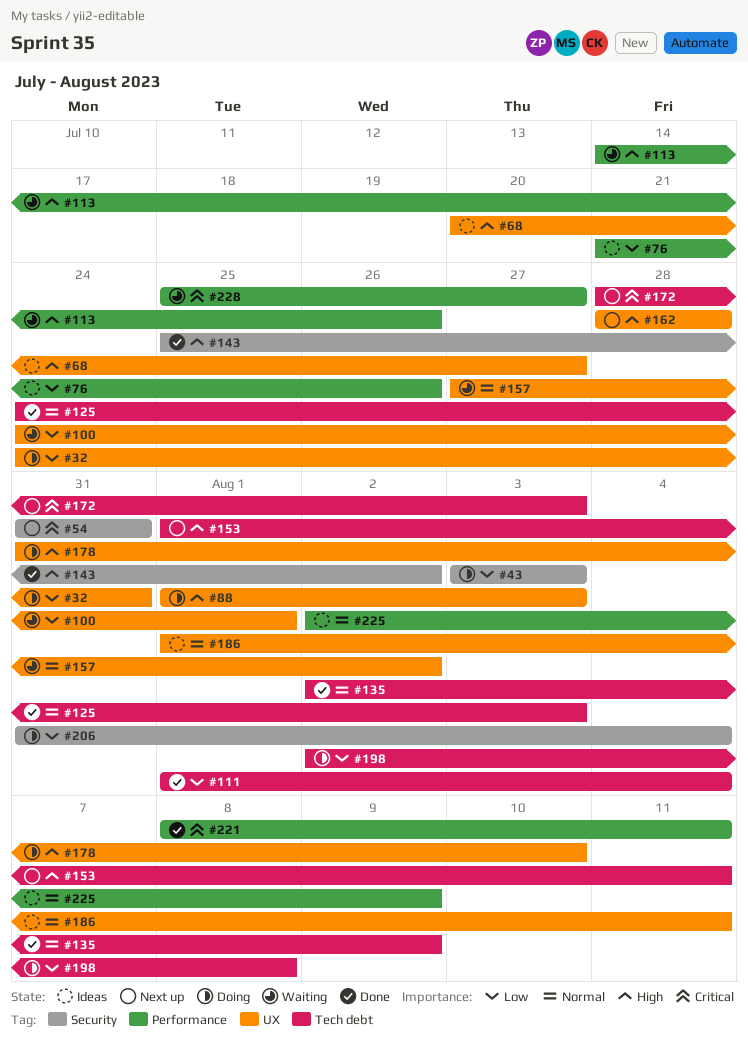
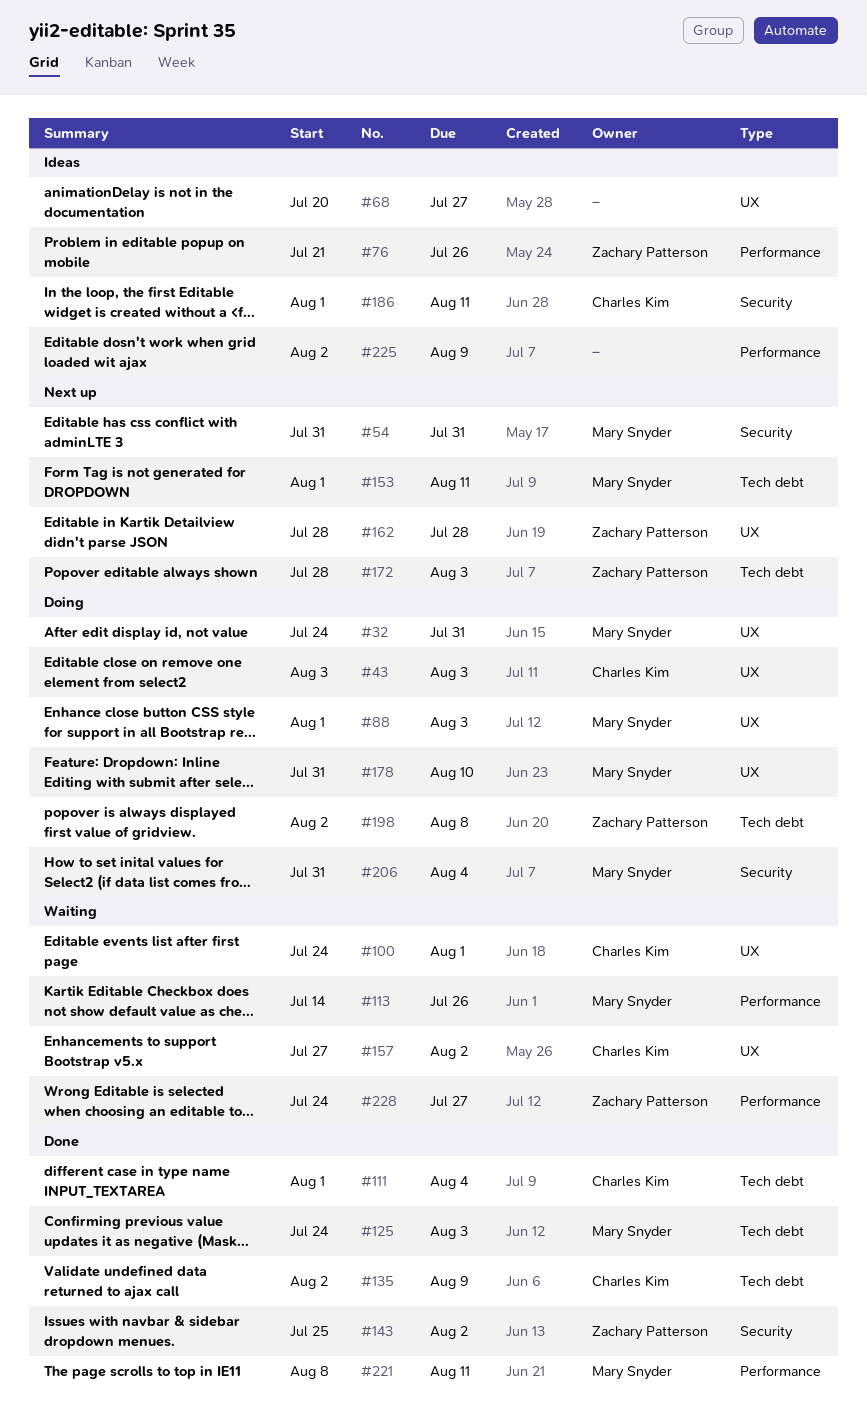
#43, label: Security -> UX
#186, label: UX -> Security
#228, start: Jul 25 -> Jul 24

